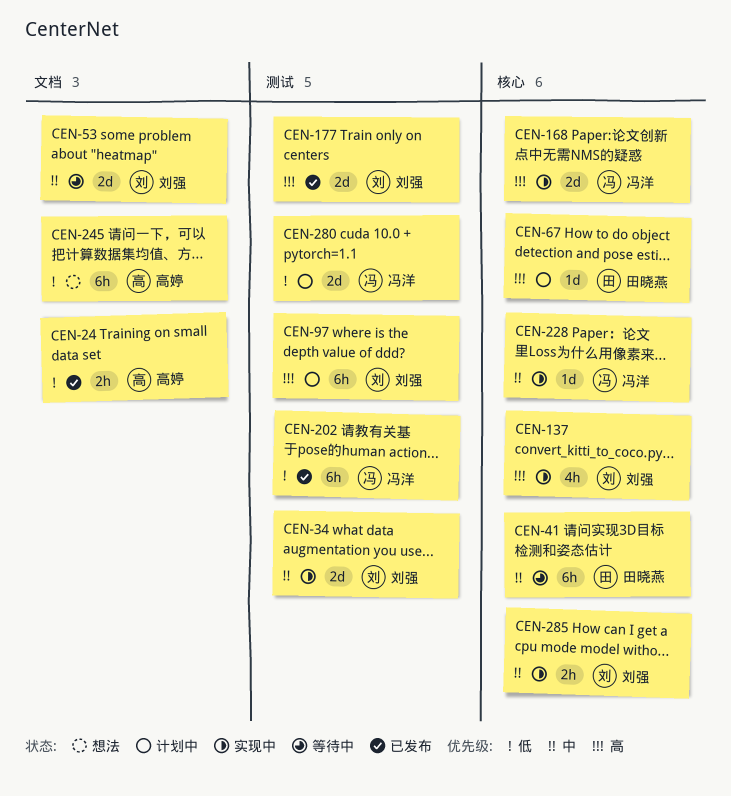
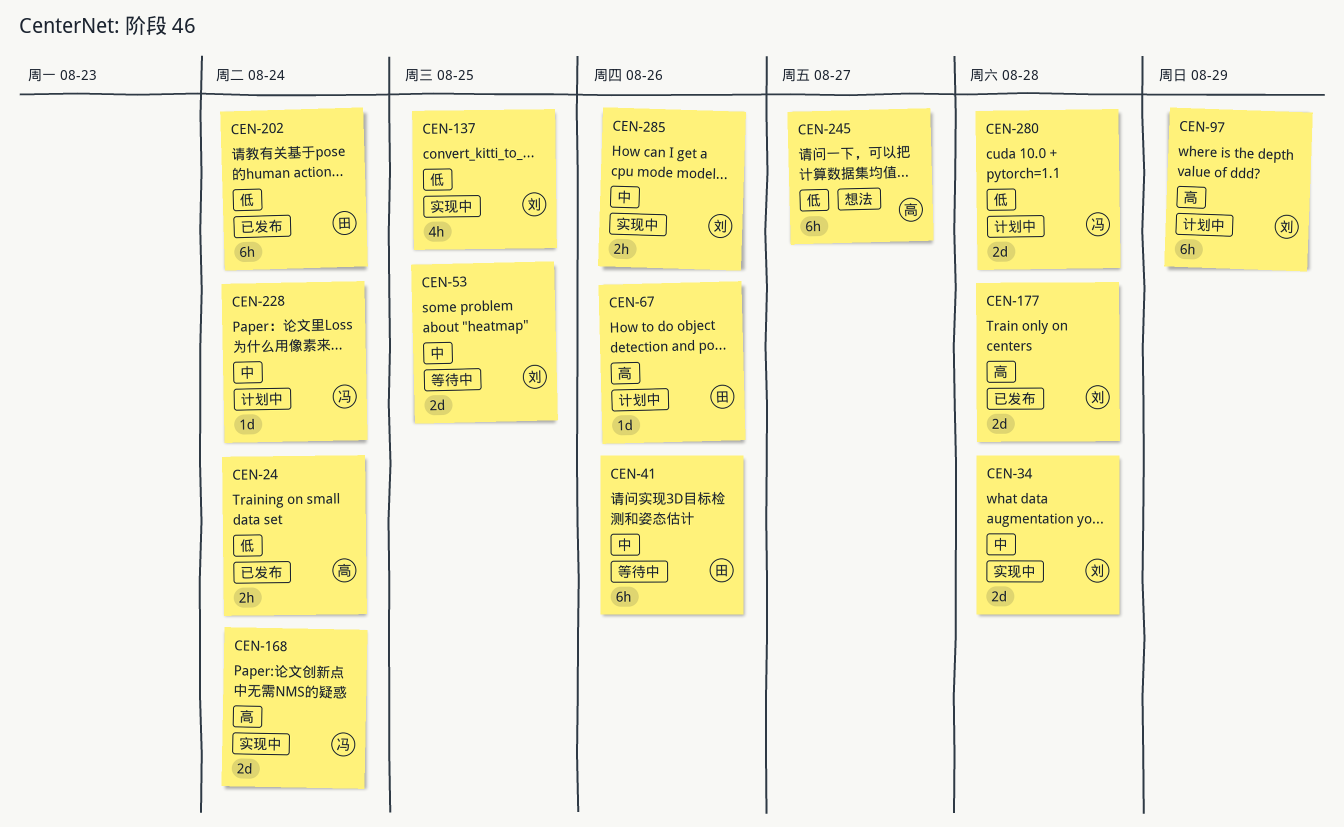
CEN-137, priority: 高 -> 低
CEN-202, owner: 冯洋 -> 田晓燕
CEN-228, status: 实现中 -> 计划中

